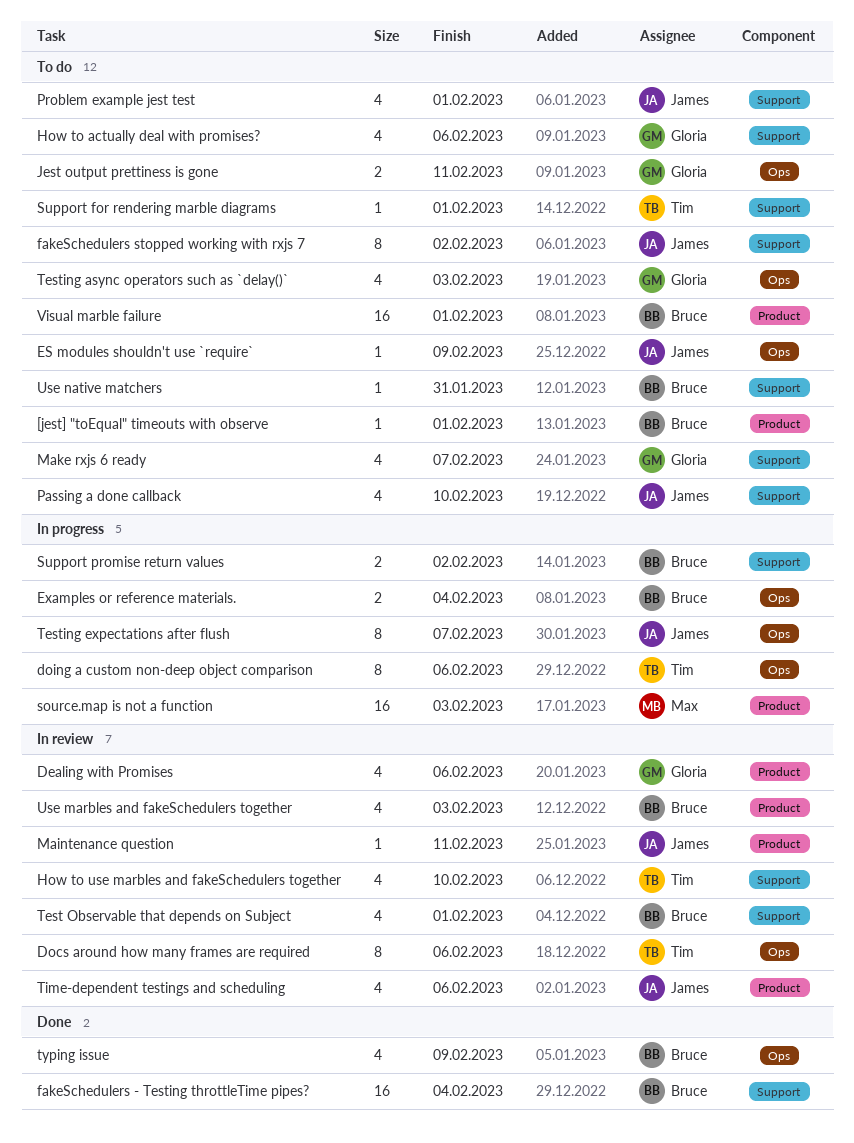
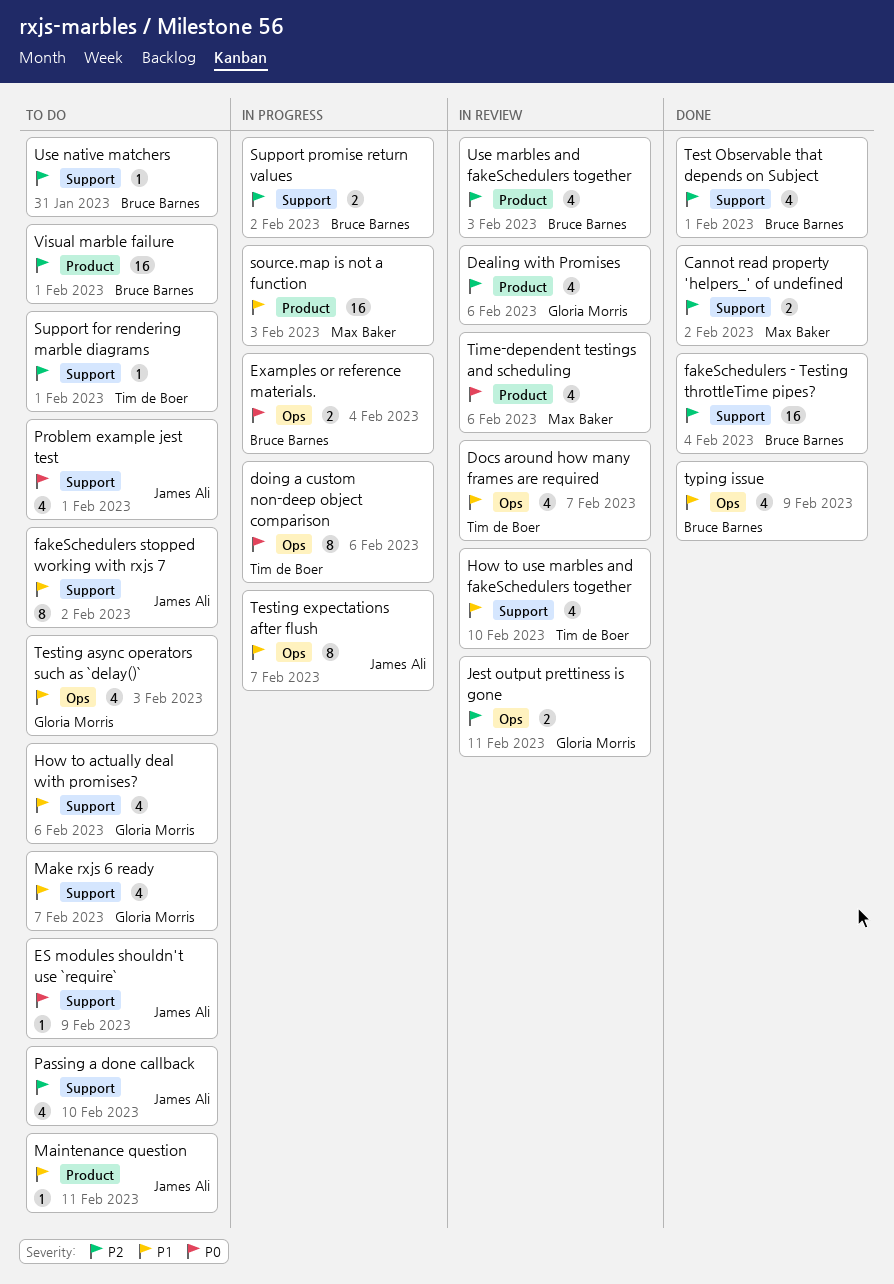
[jest] "toEqual" timeouts with observe: present -> none
Cannot read property 'helpers_' of undefined: none -> present
Docs around how many frames are required, estimate: 8 -> 4
Docs around how many frames are required, due: Feb 6 -> Feb 7
ES modules shouldn't use `require`, label: Ops -> Support
Jest output prettiness is gone, status: To do -> In review
Maintenance question, status: In review -> To do
Test Observable that depends on Subject, status: In review -> Done
Time-dependent testings and scheduling, owner: James Ali -> Max Baker

